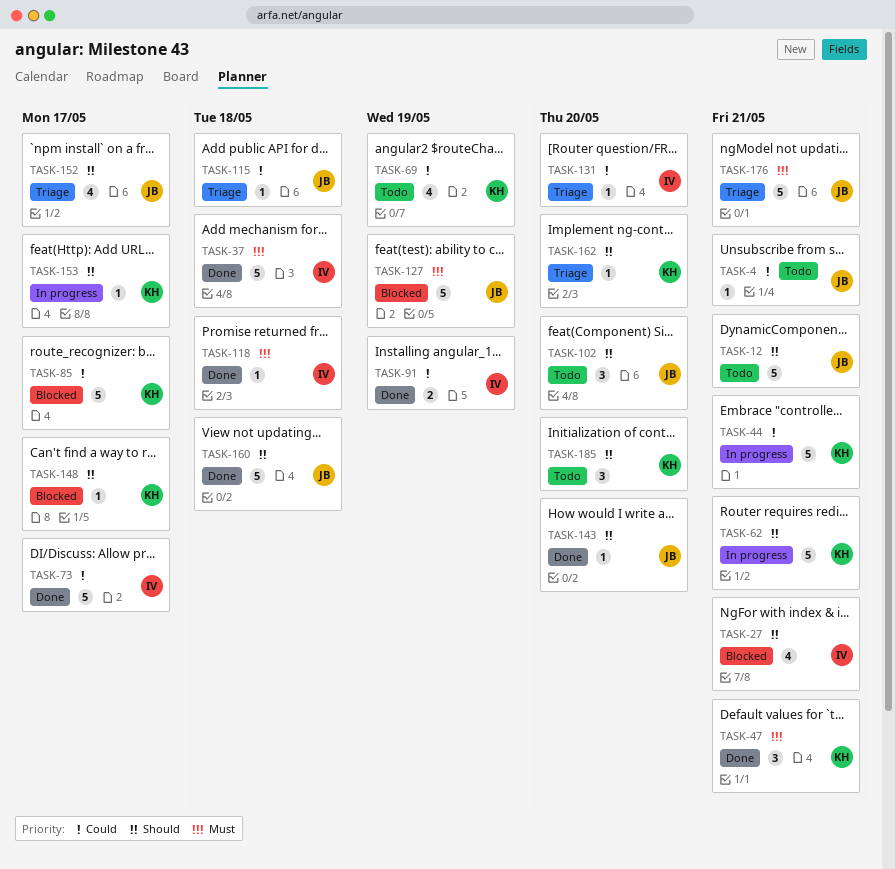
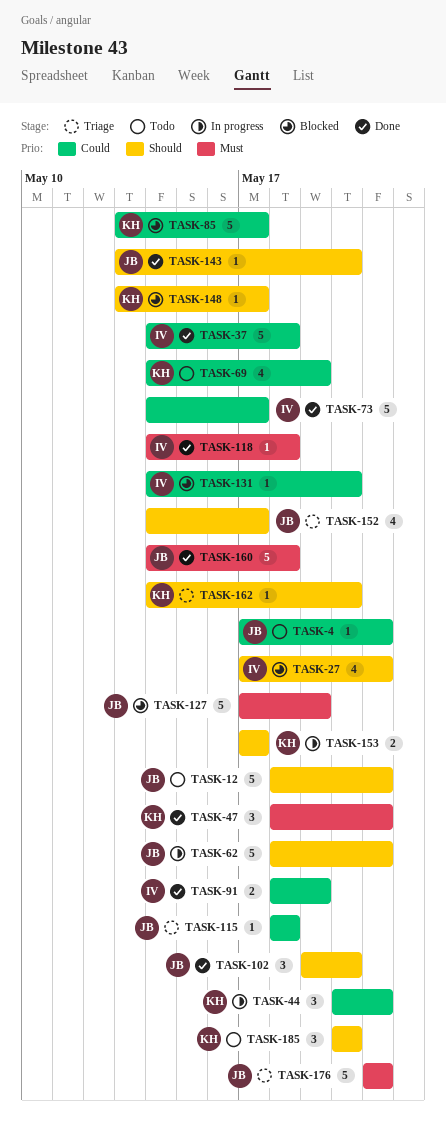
TASK-37, priority: Must -> Could
TASK-44, estimate: 5 -> 3
TASK-62, owner: KH -> JB
TASK-102, status: Todo -> Done
TASK-131, status: Triage -> Blocked
TASK-153, estimate: 1 -> 2
TASK-160, priority: Should -> Must

